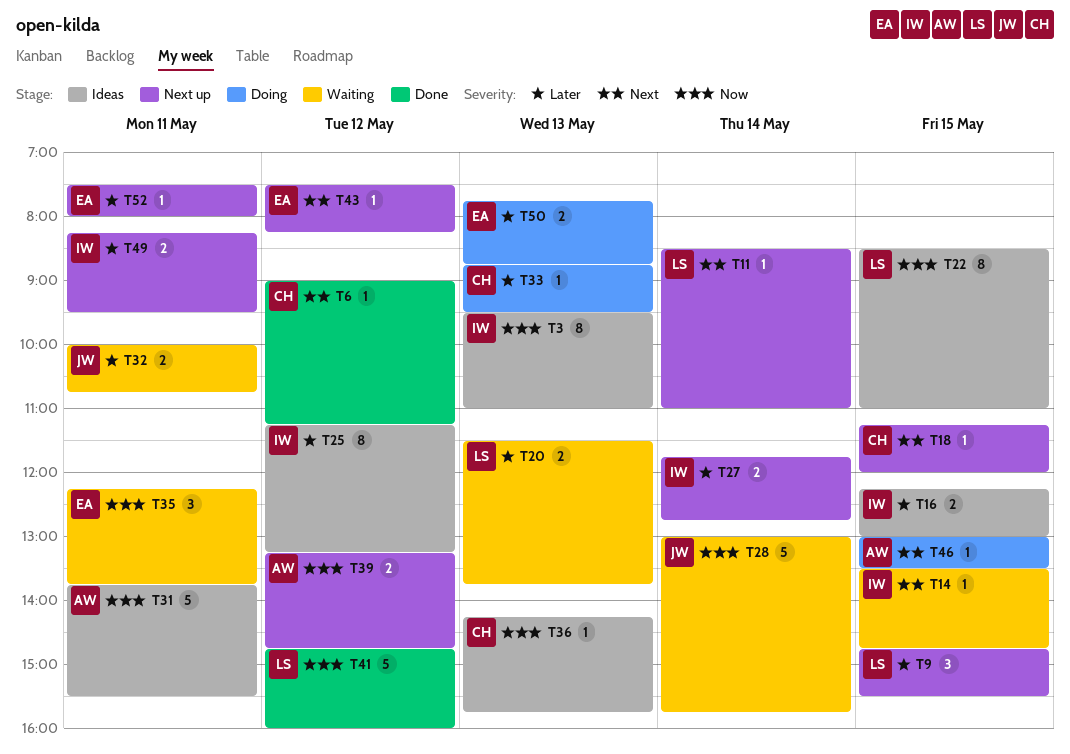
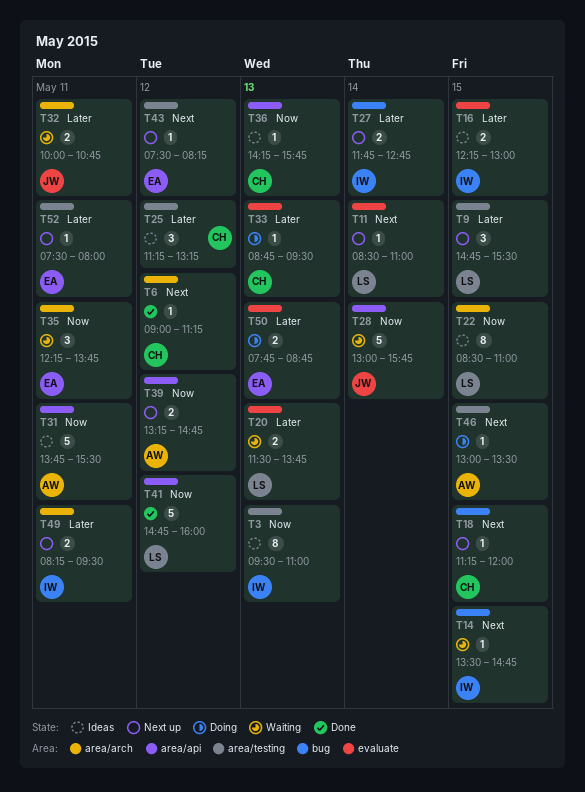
T25, owner: IW -> CH
T25, estimate: 8 -> 3

